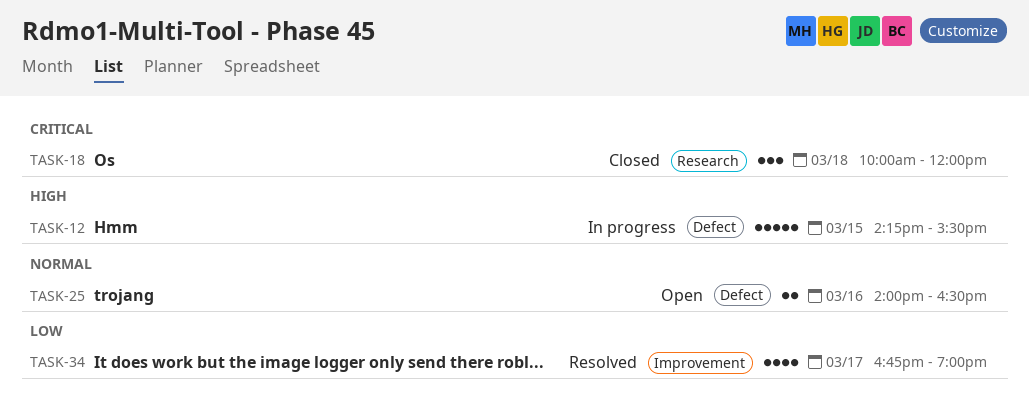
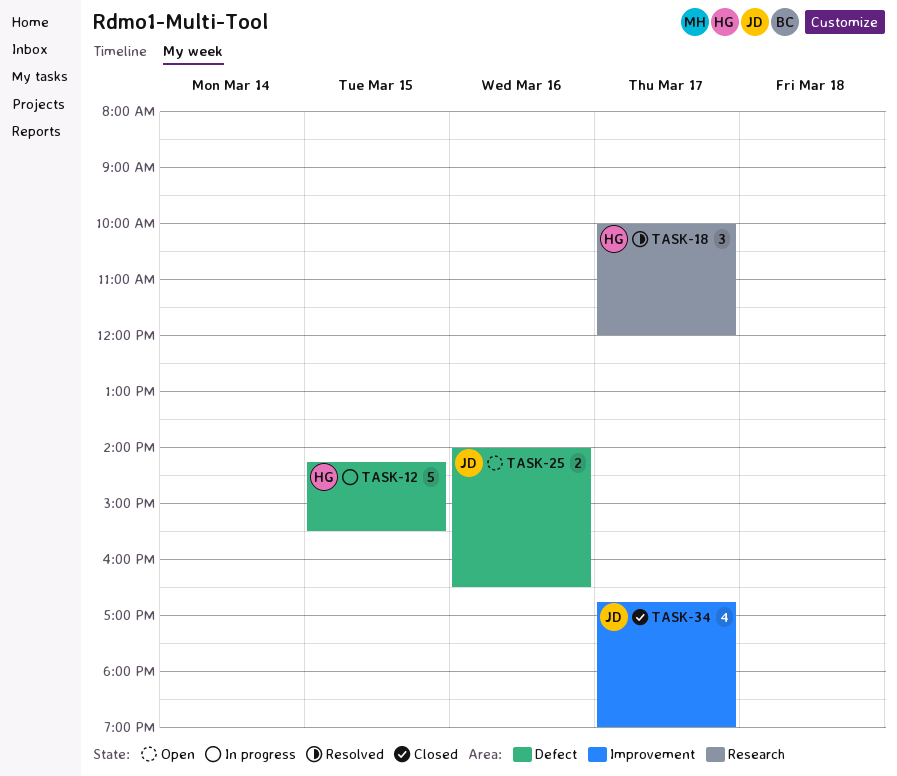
TASK-18, status: Closed -> Resolved
TASK-18, day: Mar 18 -> Mar 17
TASK-34, status: Resolved -> Closed

